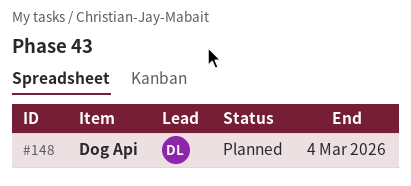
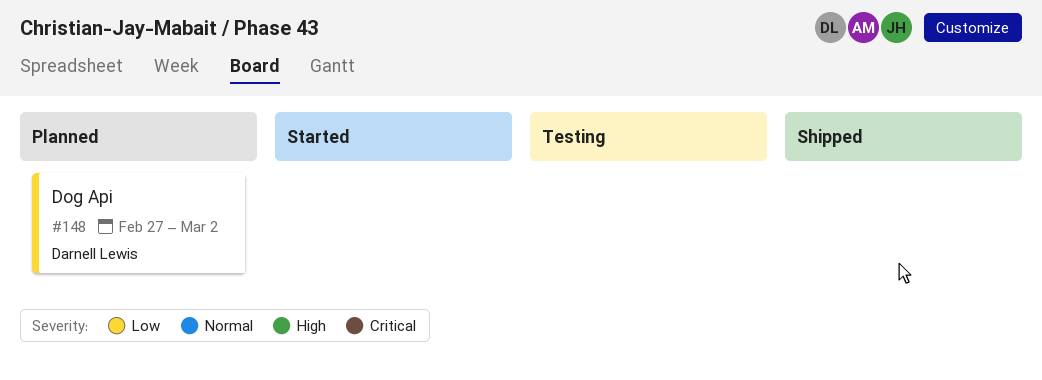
#148, due: Mar 4 -> Mar 2

